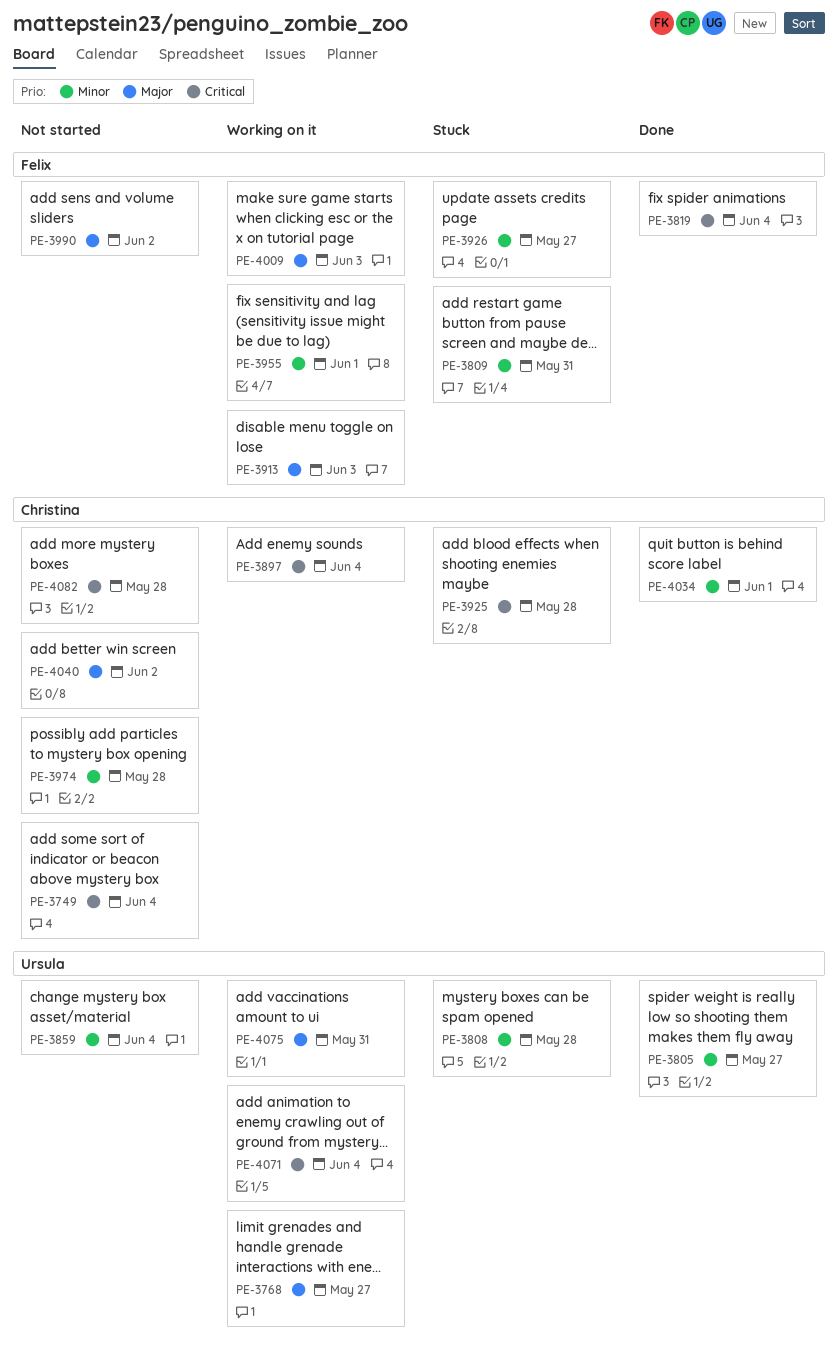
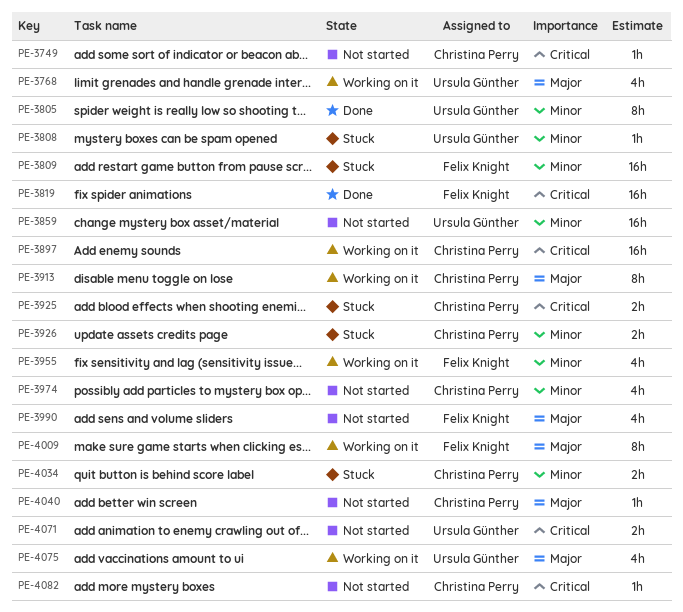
PE-3913, owner: Felix Knight -> Christina Perry
PE-3926, owner: Felix Knight -> Christina Perry
PE-4034, status: Done -> Stuck
PE-4071, status: Working on it -> Not started

